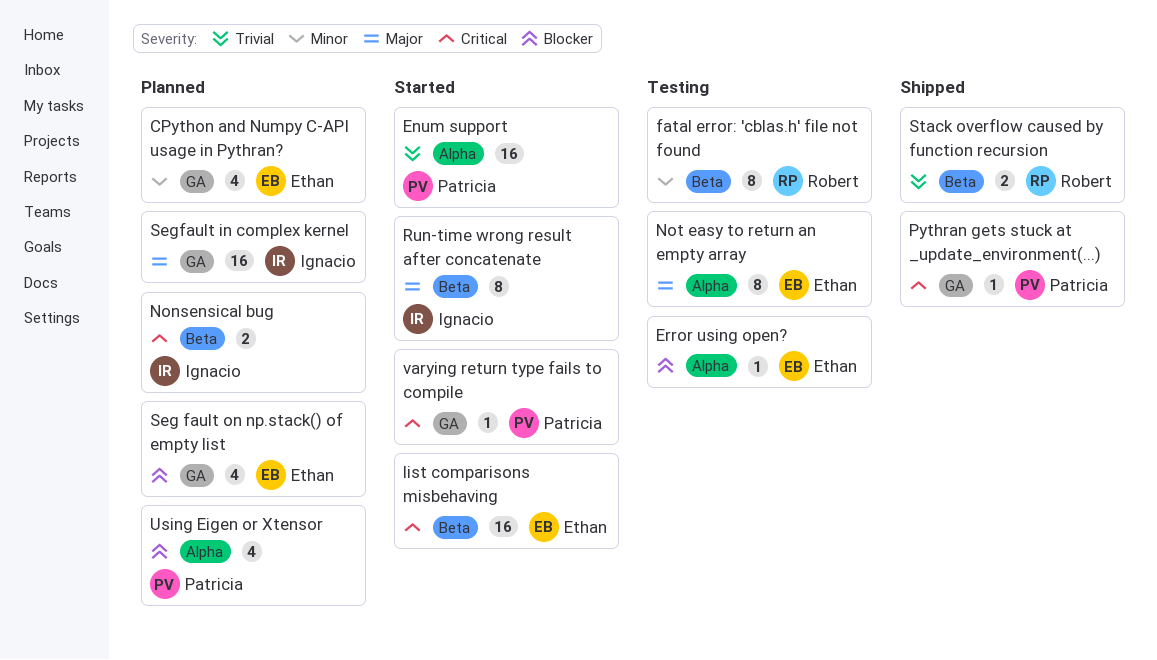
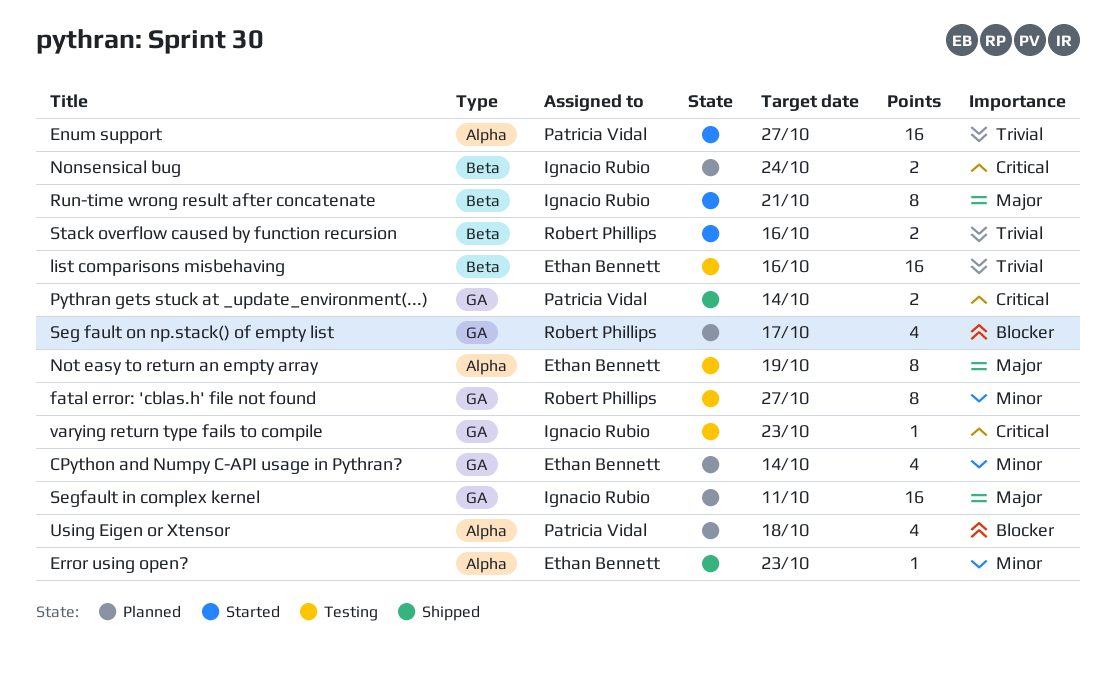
Error using open?, status: Testing -> Shipped
Error using open?, priority: Blocker -> Minor
fatal error: 'cblas.h' file not found, label: Beta -> GA
list comparisons misbehaving, status: Started -> Testing
list comparisons misbehaving, priority: Critical -> Trivial
Pythran gets stuck at _update_environment(...), estimate: 1 -> 2
Seg fault on np.stack() of empty list, owner: Ethan Bennett -> Robert Phillips
Stack overflow caused by function recursion, status: Shipped -> Started
varying return type fails to compile, status: Started -> Testing
varying return type fails to compile, owner: Patricia Vidal -> Ignacio Rubio

